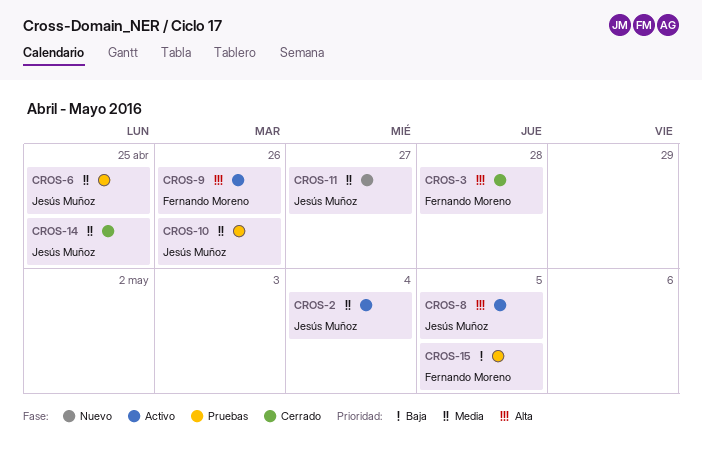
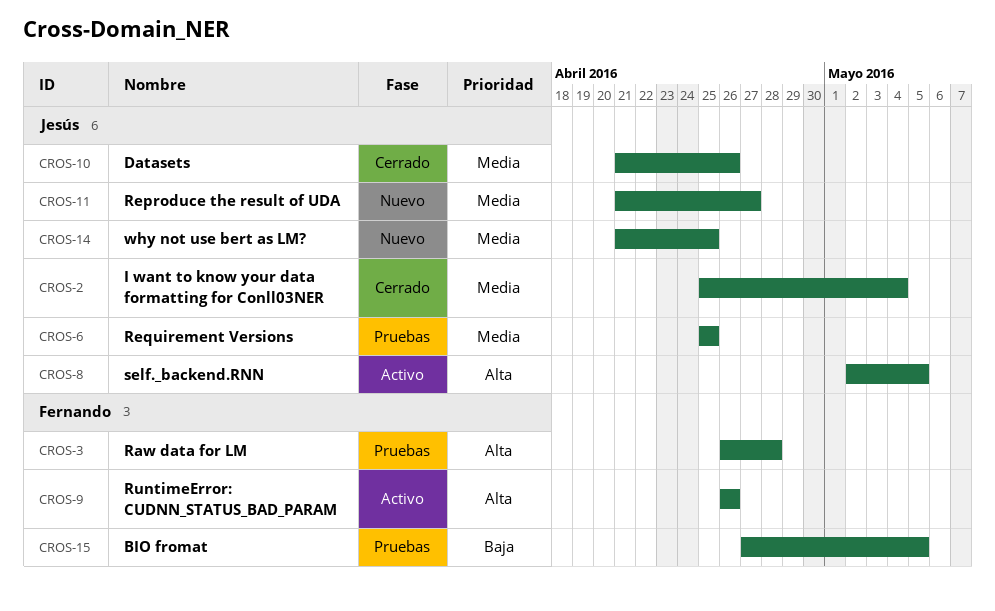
CROS-2, status: Activo -> Cerrado
CROS-3, status: Cerrado -> Pruebas
CROS-10, status: Pruebas -> Cerrado
CROS-14, status: Cerrado -> Nuevo

